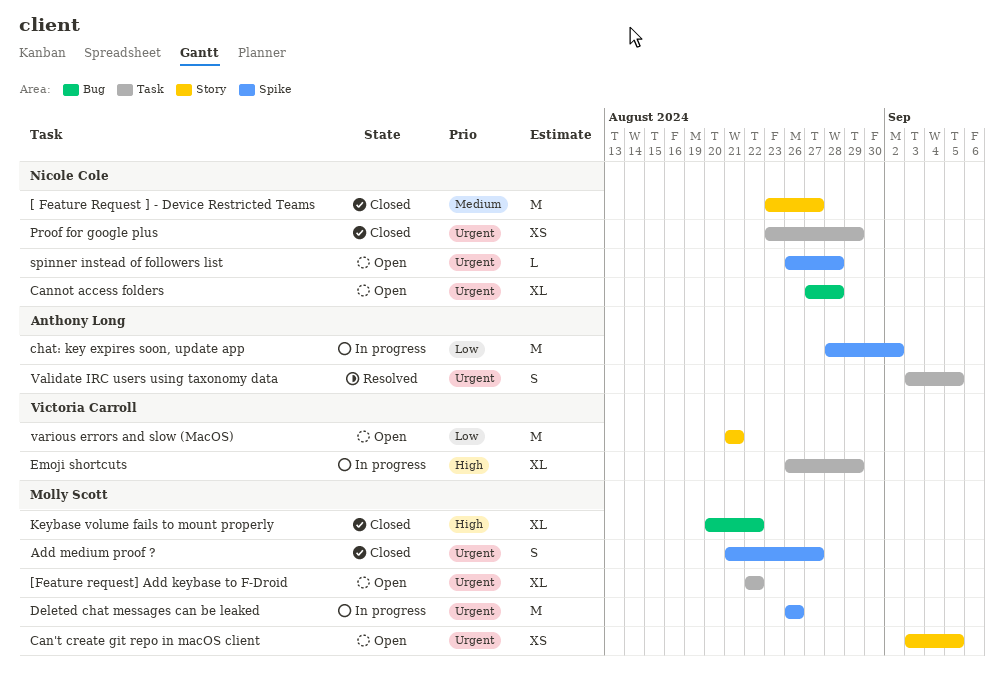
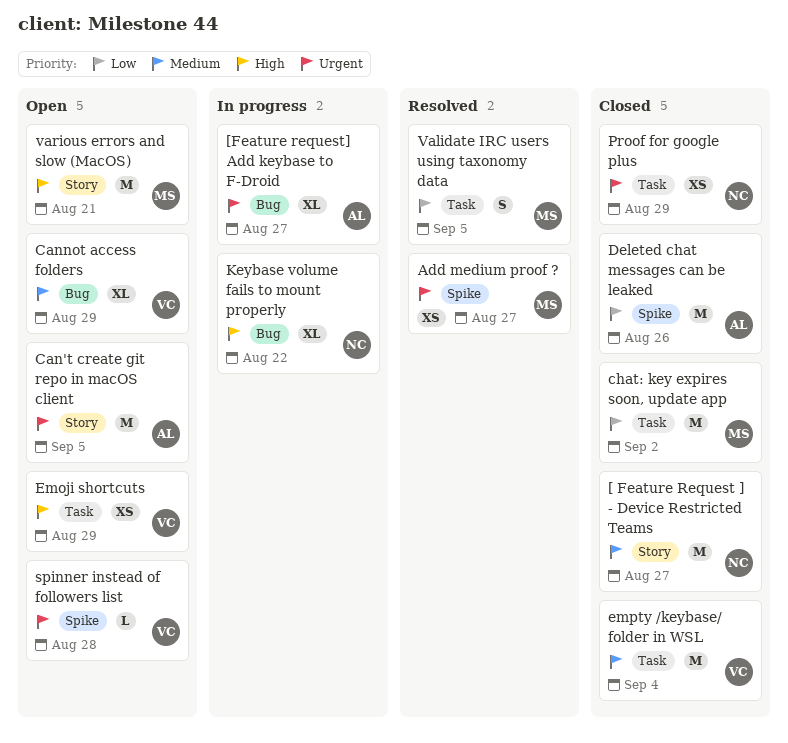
[Feature request] Add keybase to F-Droid, status: Open -> In progress
[Feature request] Add keybase to F-Droid, owner: Molly Scott -> Anthony Long
[Feature request] Add keybase to F-Droid, label: Task -> Bug
[Feature request] Add keybase to F-Droid, due: Aug 22 -> Aug 27
Add medium proof ?, status: Closed -> Resolved
Add medium proof ?, estimate: S -> XS
Can't create git repo in macOS client, owner: Molly Scott -> Anthony Long
Can't create git repo in macOS client, estimate: XS -> M
Cannot access folders, owner: Nicole Cole -> Victoria Carroll
Cannot access folders, priority: Urgent -> Medium
Cannot access folders, due: Aug 28 -> Aug 29
chat: key expires soon, update app, status: In progress -> Closed
chat: key expires soon, update app, owner: Anthony Long -> Molly Scott
chat: key expires soon, update app, label: Spike -> Task
Deleted chat messages can be leaked, status: In progress -> Closed
Deleted chat messages can be leaked, owner: Molly Scott -> Anthony Long
Deleted chat messages can be leaked, priority: Urgent -> Low
Emoji shortcuts, status: In progress -> Open
Emoji shortcuts, estimate: XL -> XS
empty /keybase/ folder in WSL: none -> present
Keybase volume fails to mount properly, status: Closed -> In progress
Keybase volume fails to mount properly, owner: Molly Scott -> Nicole Cole
spinner instead of followers list, owner: Nicole Cole -> Victoria Carroll
Validate IRC users using taxonomy data, owner: Anthony Long -> Molly Scott
Validate IRC users using taxonomy data, priority: Urgent -> Low
various errors and slow (MacOS), owner: Victoria Carroll -> Molly Scott
various errors and slow (MacOS), priority: Low -> High

